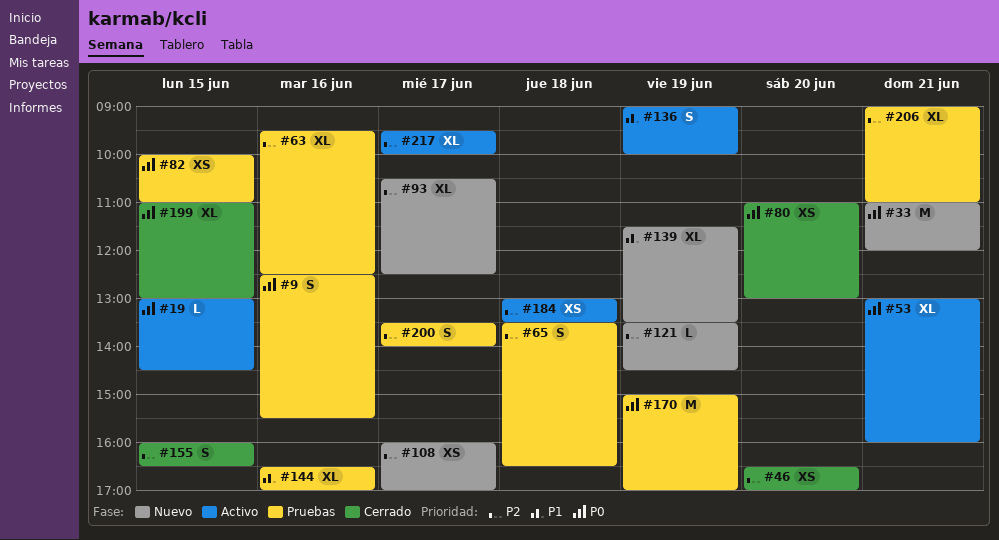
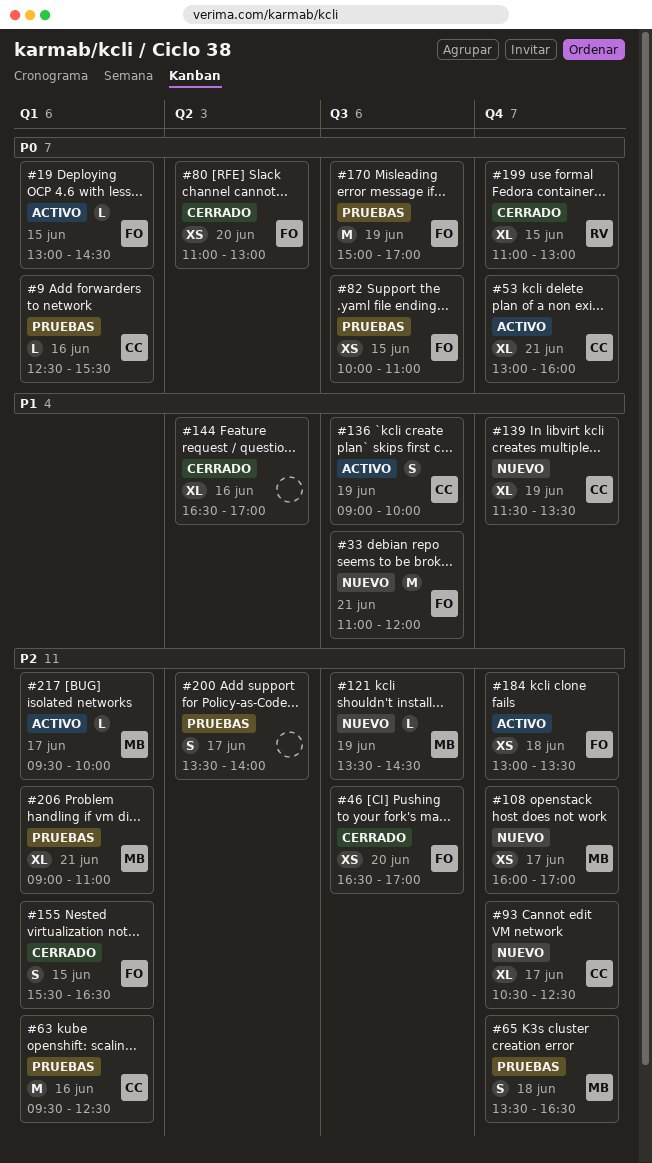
#9, estimate: S -> L
#33, priority: P0 -> P1
#63, estimate: XL -> M
#144, status: Pruebas -> Cerrado
#155, begins: 16:00 -> 15:30
#217, estimate: XL -> L

